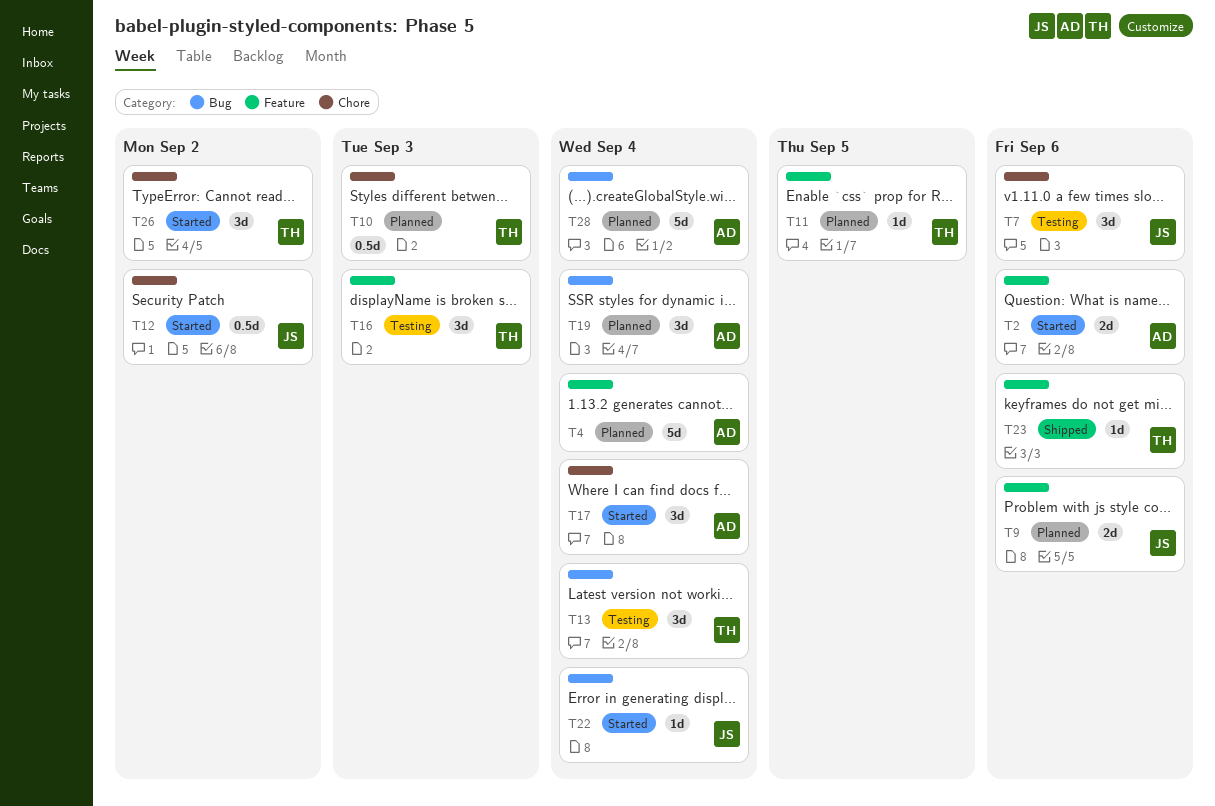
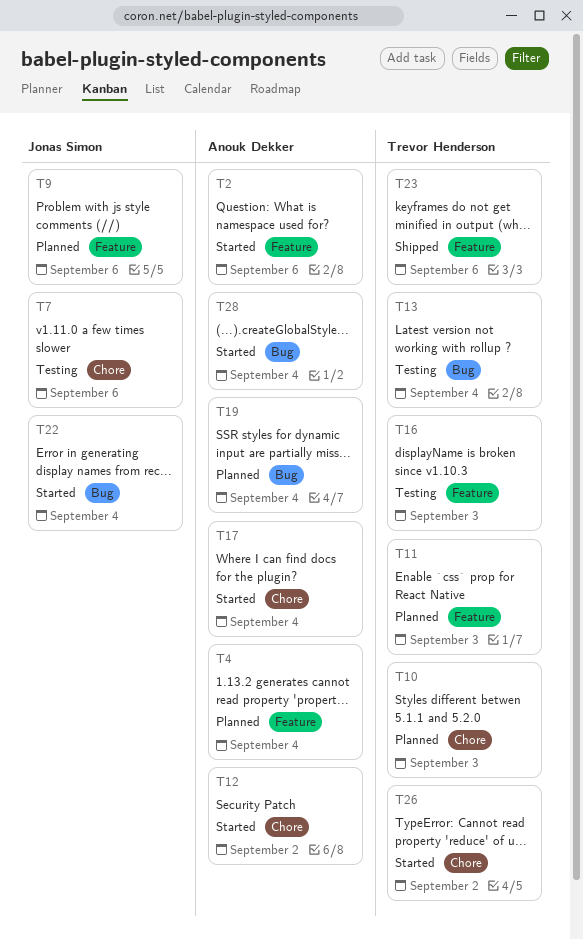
T11, due: Sep 5 -> Sep 3
T12, owner: Jonas Simon -> Anouk Dekker
T28, status: Planned -> Started

